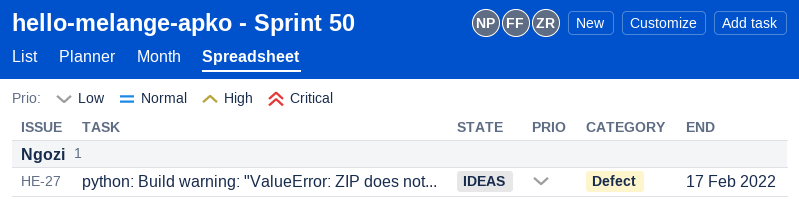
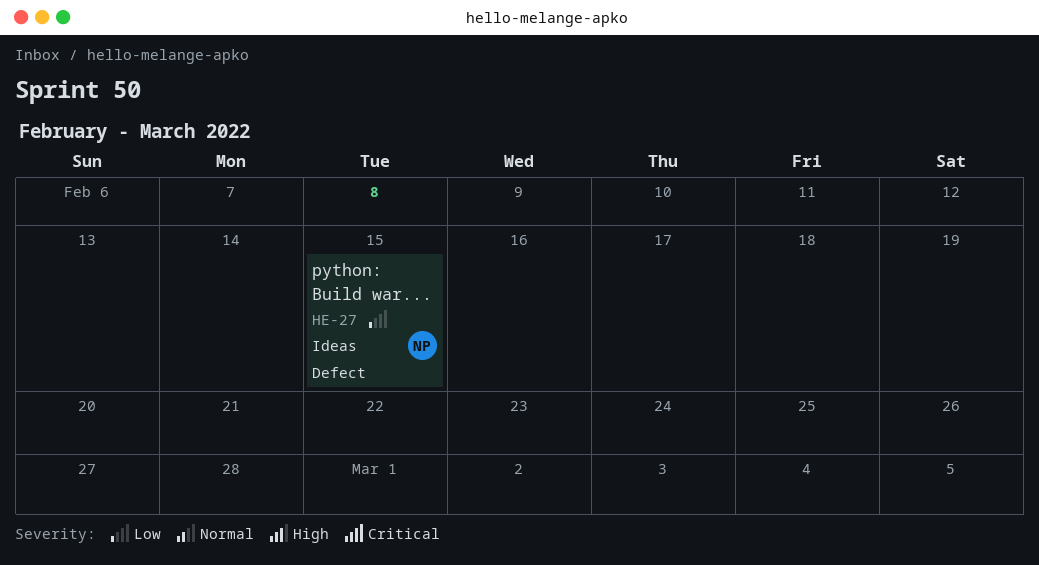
HE-27, due: Feb 17 -> Feb 15

